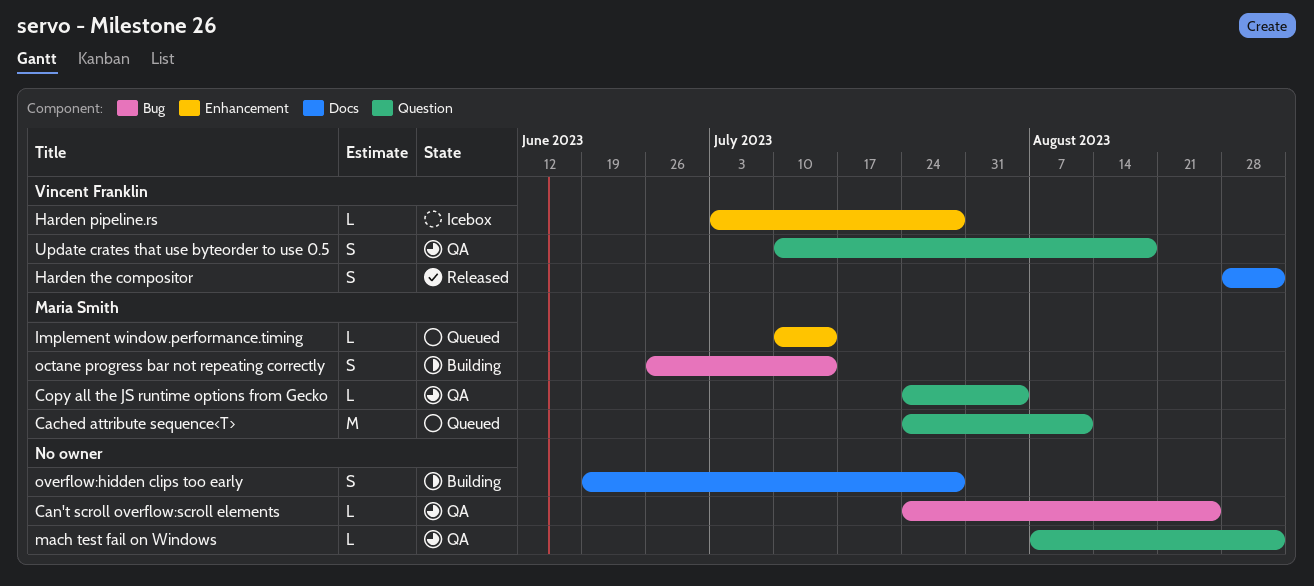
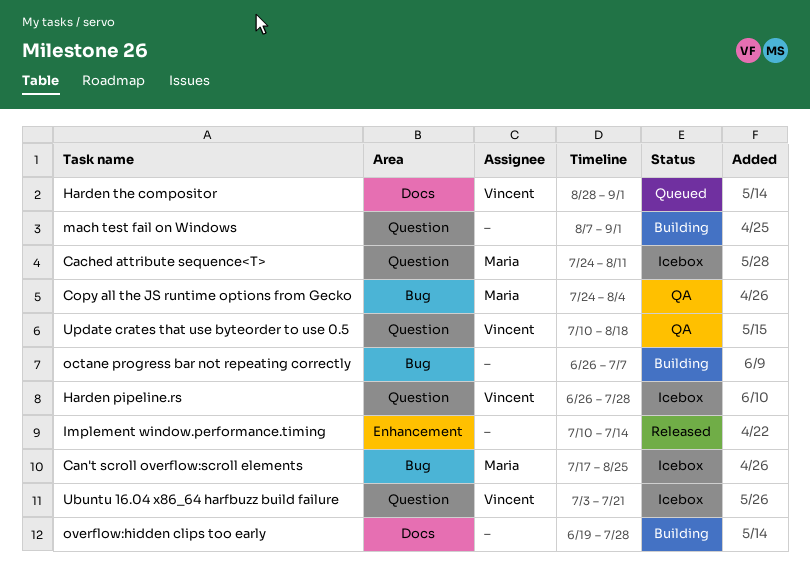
Cached attribute sequence<T>, status: Queued -> Icebox
Can't scroll overflow:scroll elements, status: QA -> Icebox
Can't scroll overflow:scroll elements, owner: none -> Maria Smith
Can't scroll overflow:scroll elements, start: Jul 24 -> Jul 17
Copy all the JS runtime options from Gecko, label: Question -> Bug
Harden pipeline.rs, label: Enhancement -> Question
Harden pipeline.rs, start: Jul 3 -> Jun 26
Harden the compositor, status: Released -> Queued
Implement window.performance.timing, status: Queued -> Released
Implement window.performance.timing, owner: Maria Smith -> none
mach test fail on Windows, status: QA -> Building
octane progress bar not repeating correctly, owner: Maria Smith -> none
octane progress bar not repeating correctly, due: Jul 14 -> Jul 7
Ubuntu 16.04 x86_64 harfbuzz build failure: none -> present

